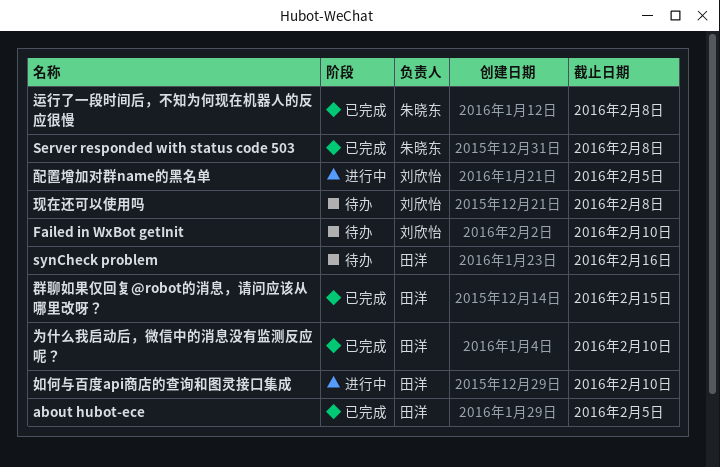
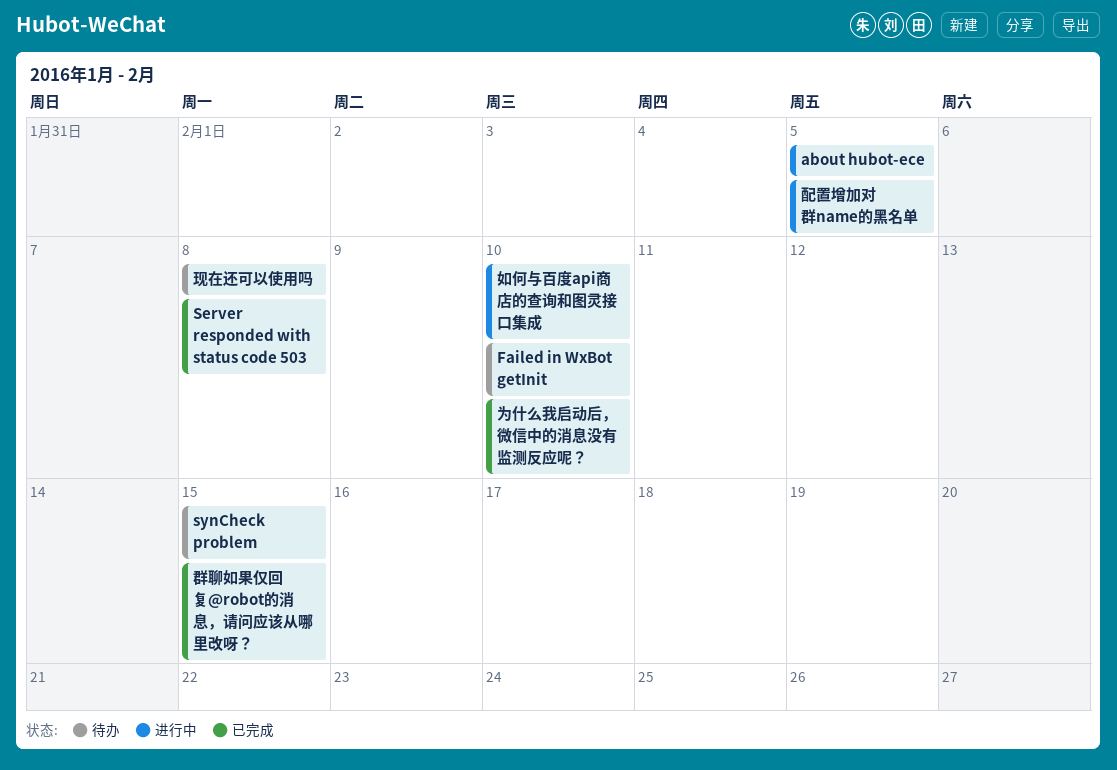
about hubot-ece, status: 已完成 -> 进行中
synCheck problem, due: Feb 16 -> Feb 15
运行了一段时间后，不知为何现在机器人的反应很慢: present -> none

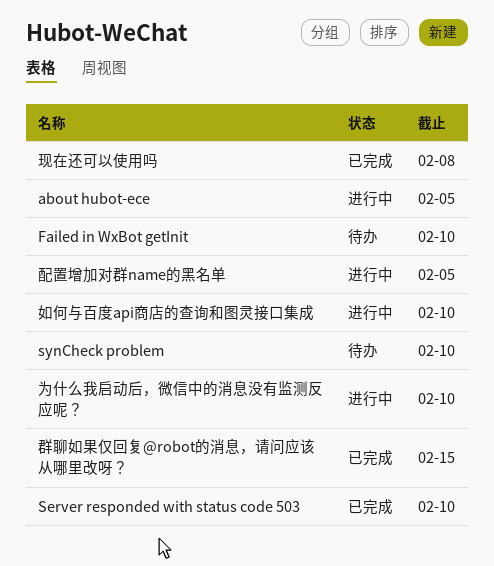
Server responded with status code 503, due: Feb 8 -> Feb 10
synCheck problem, due: Feb 15 -> Feb 10
为什么我启动后，微信中的消息没有监测反应呢？, status: 已完成 -> 进行中
现在还可以使用吗, status: 待办 -> 已完成

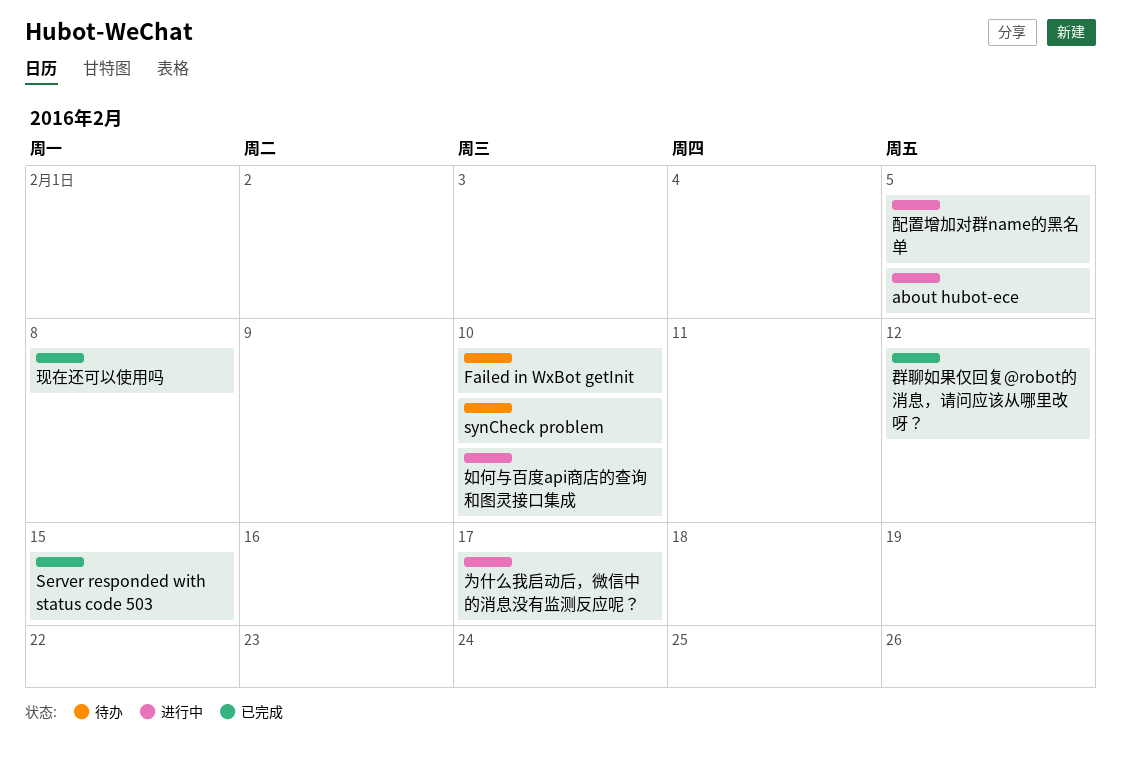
Server responded with status code 503, due: Feb 10 -> Feb 15
为什么我启动后，微信中的消息没有监测反应呢？, due: Feb 10 -> Feb 17
群聊如果仅回复@robot的消息，请问应该从哪里改呀？, due: Feb 15 -> Feb 12

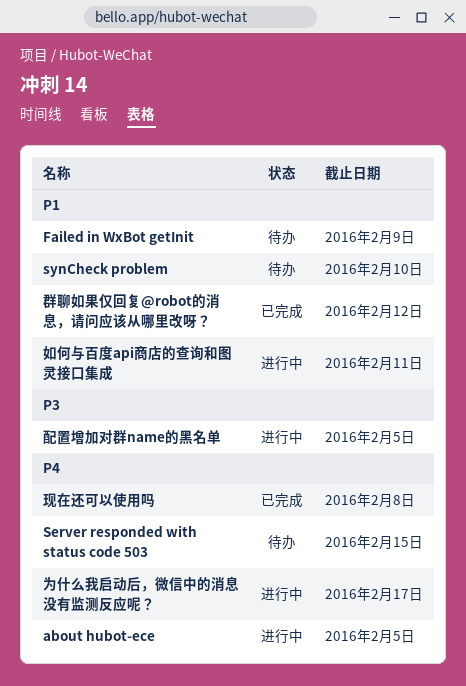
Failed in WxBot getInit, due: Feb 10 -> Feb 9
Server responded with status code 503, status: 已完成 -> 待办
如何与百度api商店的查询和图灵接口集成, due: Feb 10 -> Feb 11

